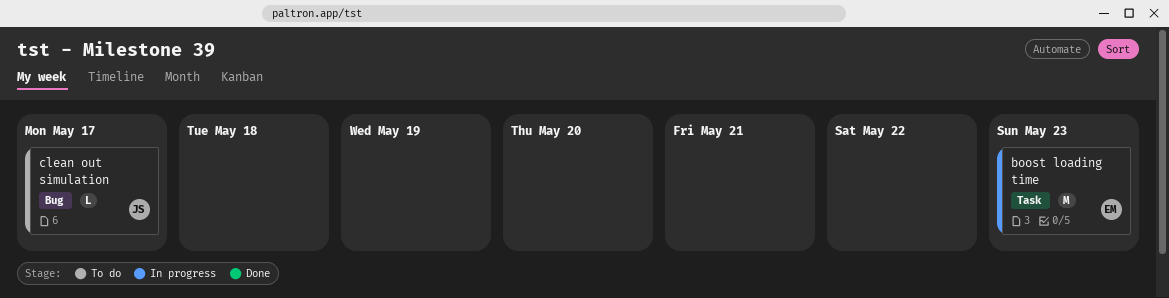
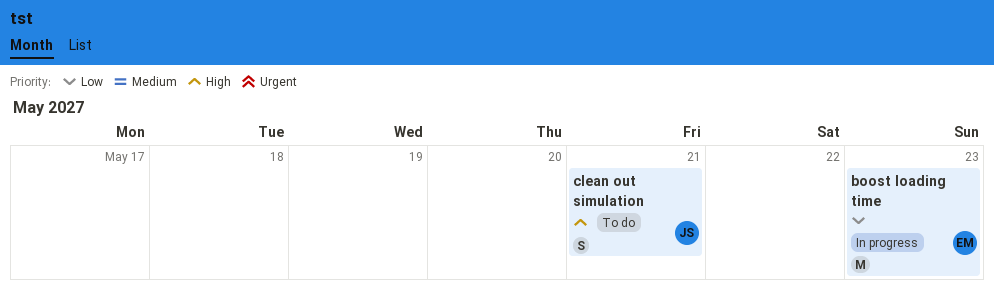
clean out simulation, estimate: L -> S
clean out simulation, due: May 17 -> May 21

